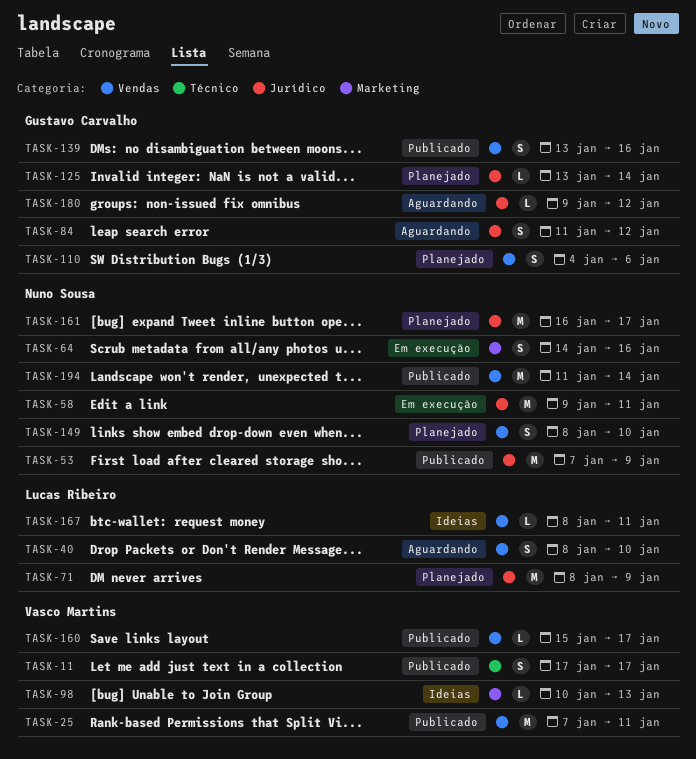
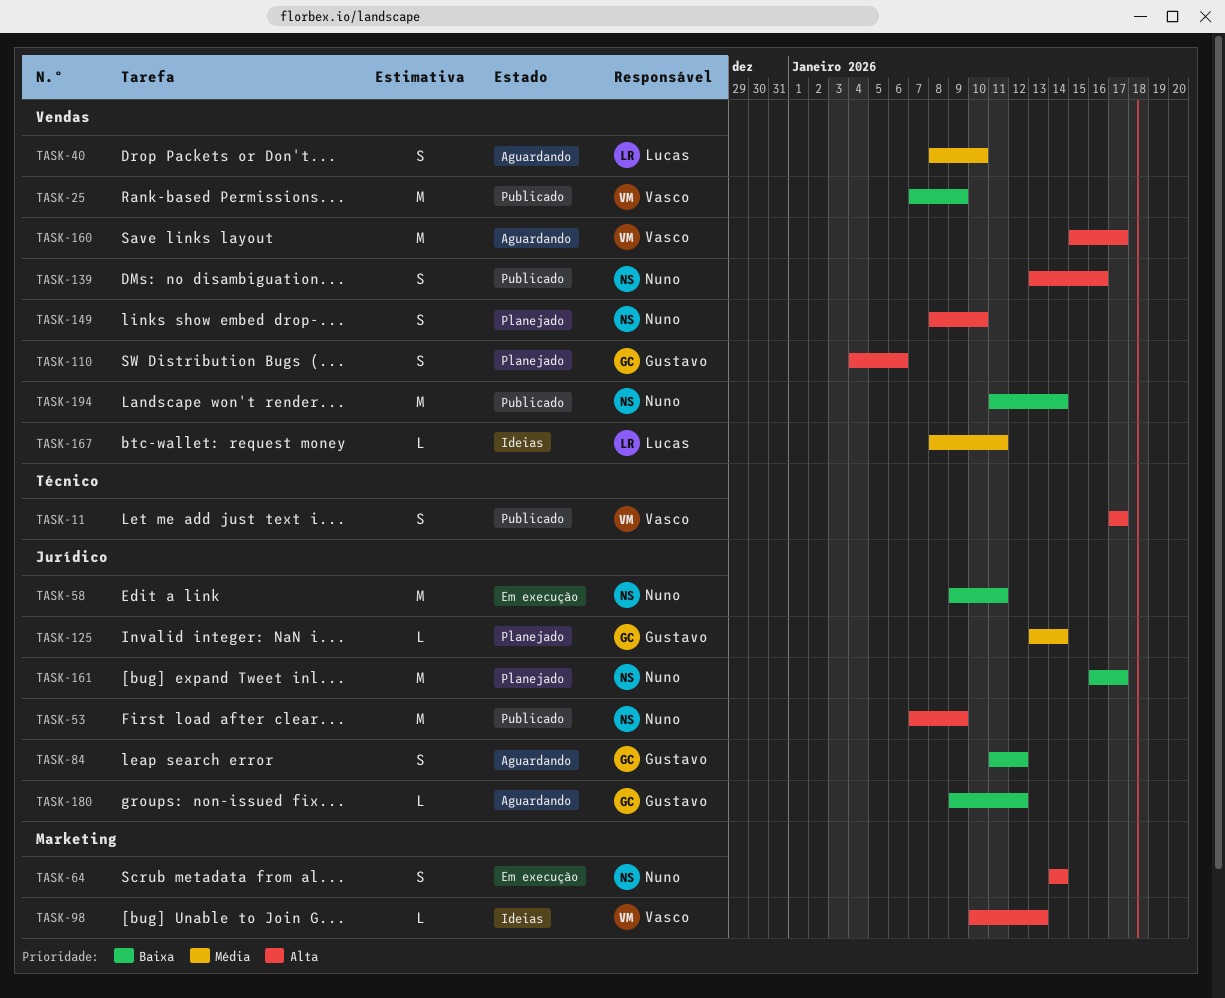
TASK-25, due: Jan 11 -> Jan 9
TASK-64, due: Jan 16 -> Jan 14
TASK-71: present -> none
TASK-139, owner: Gustavo Carvalho -> Nuno Sousa
TASK-160, status: Publicado -> Aguardando
TASK-160, estimate: L -> M

